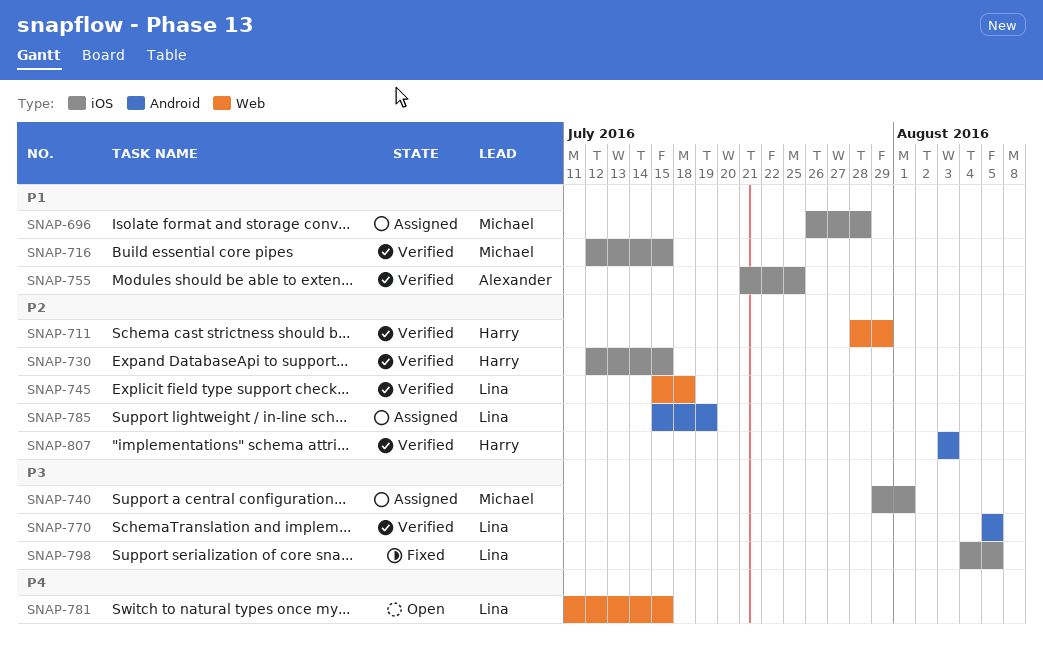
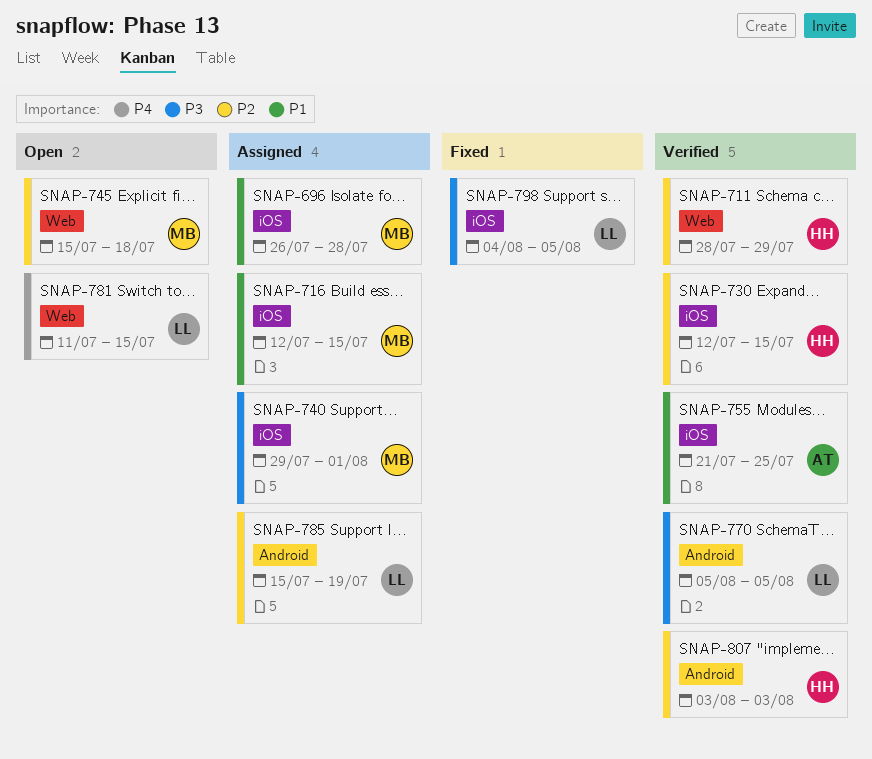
SNAP-716, status: Verified -> Assigned
SNAP-745, status: Verified -> Open
SNAP-745, owner: Lina -> Michael

